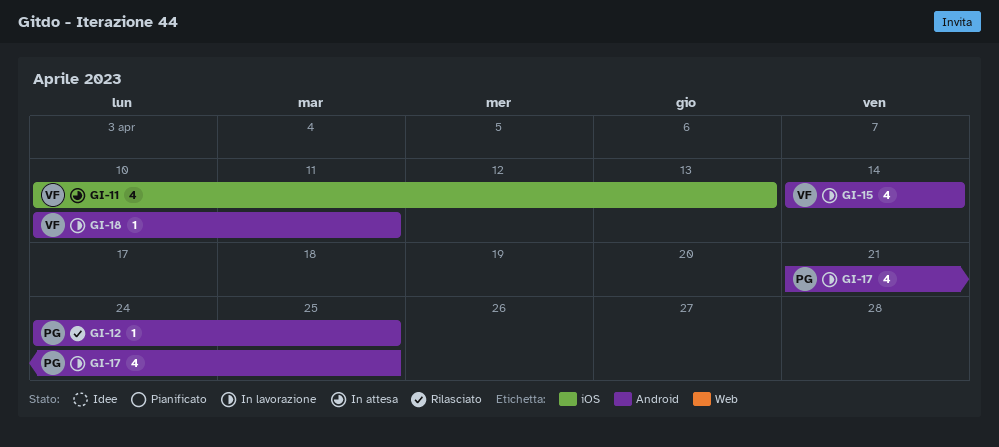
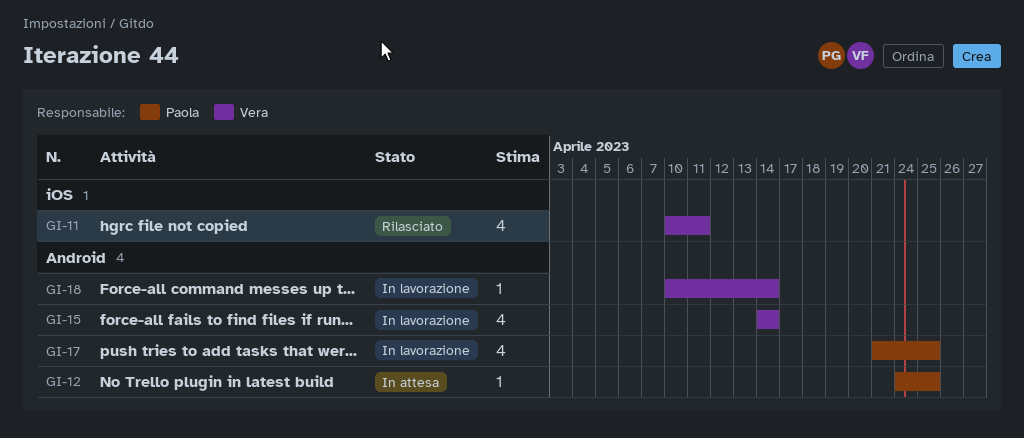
GI-11, status: In attesa -> Rilasciato
GI-11, due: Apr 13 -> Apr 11
GI-12, status: Rilasciato -> In attesa
GI-18, due: Apr 11 -> Apr 14

